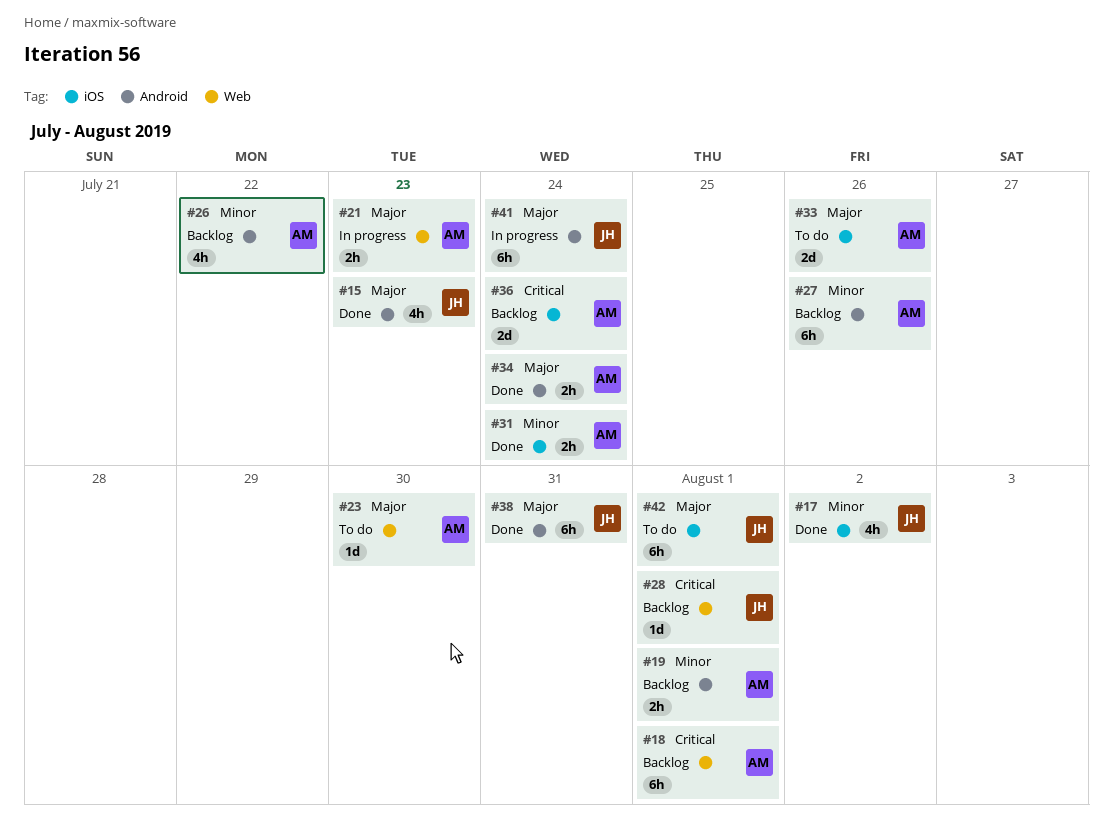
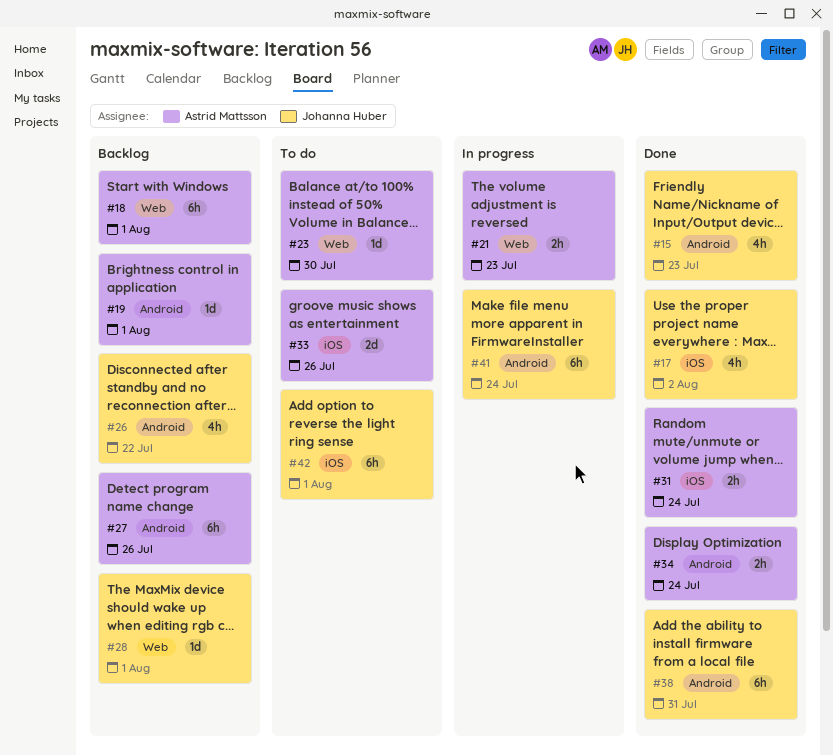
#19, estimate: 2h -> 1d
#26, owner: Astrid Mattsson -> Johanna Huber
#36: present -> none

